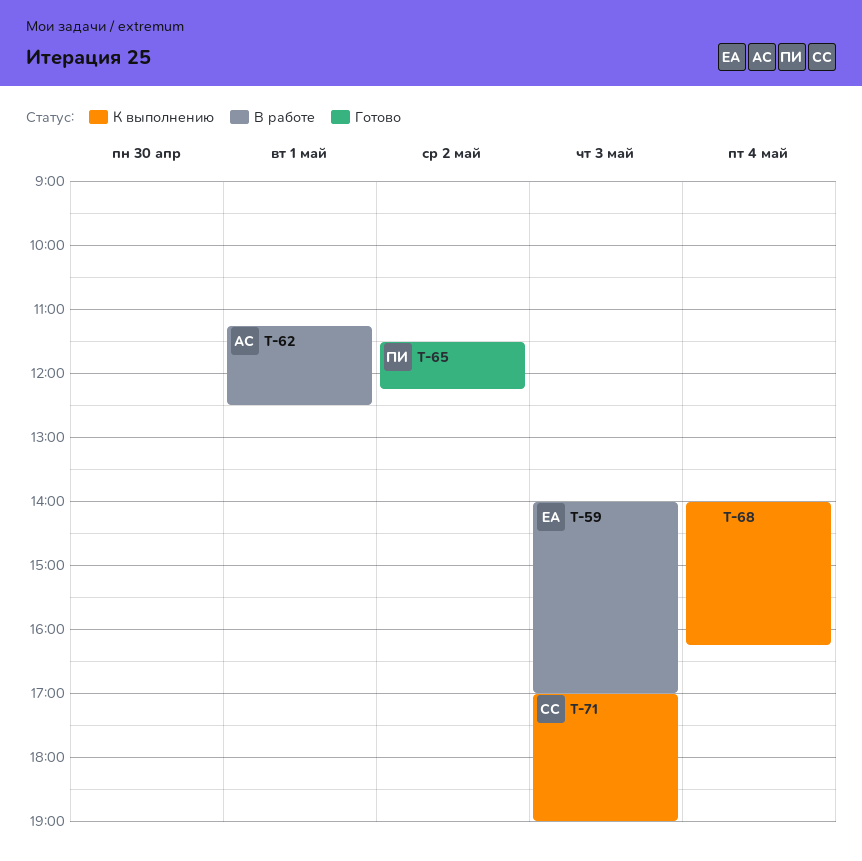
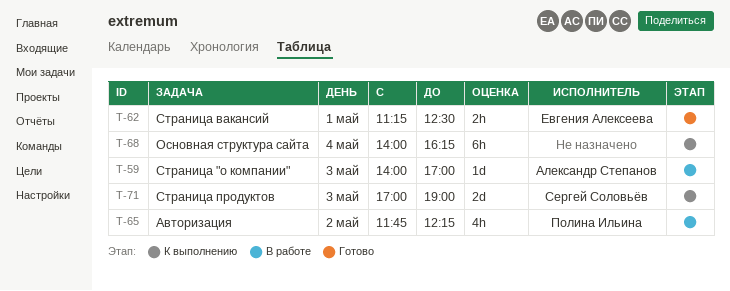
T-59, owner: Евгения Алексеева -> Александр Степанов
T-62, status: В работе -> Готово
T-62, owner: Александр Степанов -> Евгения Алексеева
T-65, status: Готово -> В работе
T-65, begins: 11:30 -> 11:45

